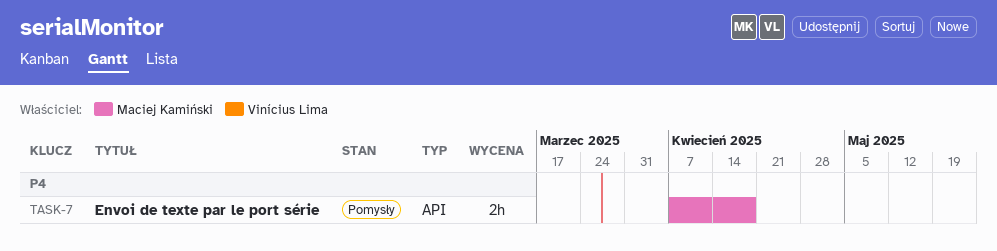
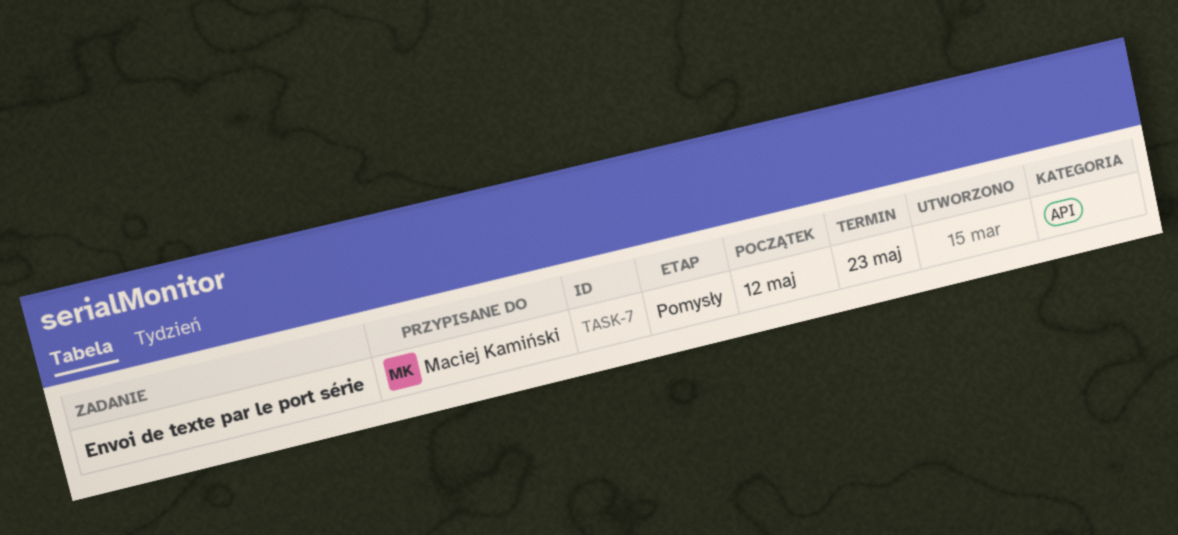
TASK-7, start: Apr 7 -> May 12
TASK-7, due: Apr 18 -> May 23

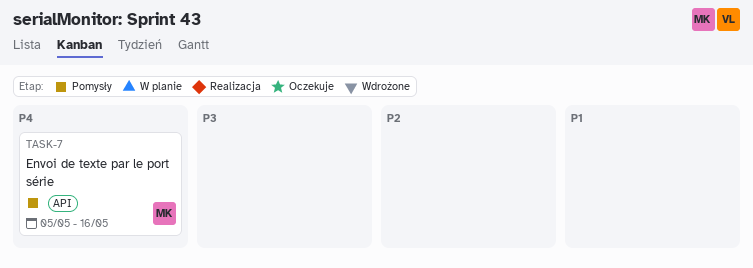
TASK-7, start: May 12 -> May 5
TASK-7, due: May 23 -> May 16

